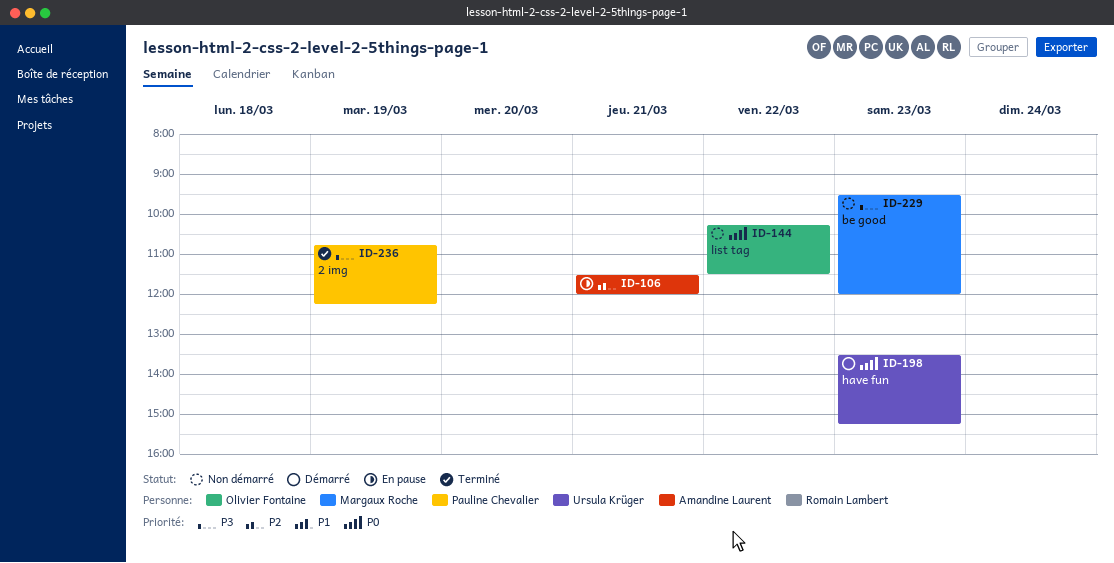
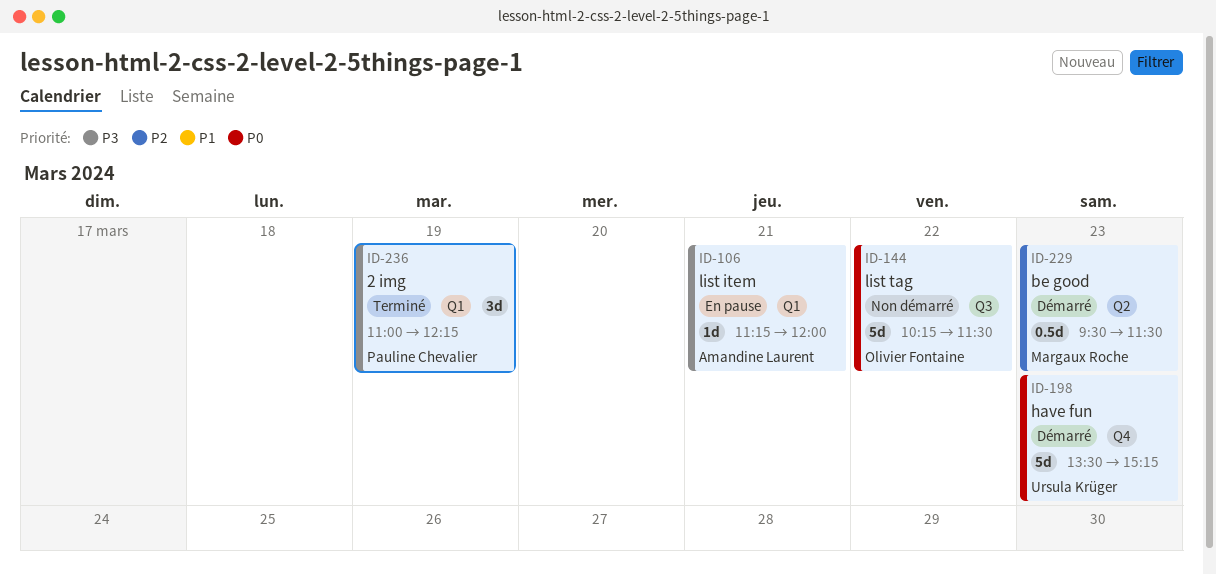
ID-106, priority: P2 -> P3
ID-106, begins: 11:30 -> 11:15
ID-229, status: Non démarré -> Démarré
ID-229, priority: P3 -> P2
ID-229, ends: 12:00 -> 11:30
ID-236, begins: 10:45 -> 11:00

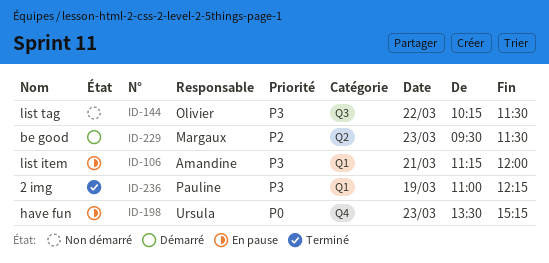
ID-144, priority: P0 -> P3
ID-198, status: Démarré -> En pause

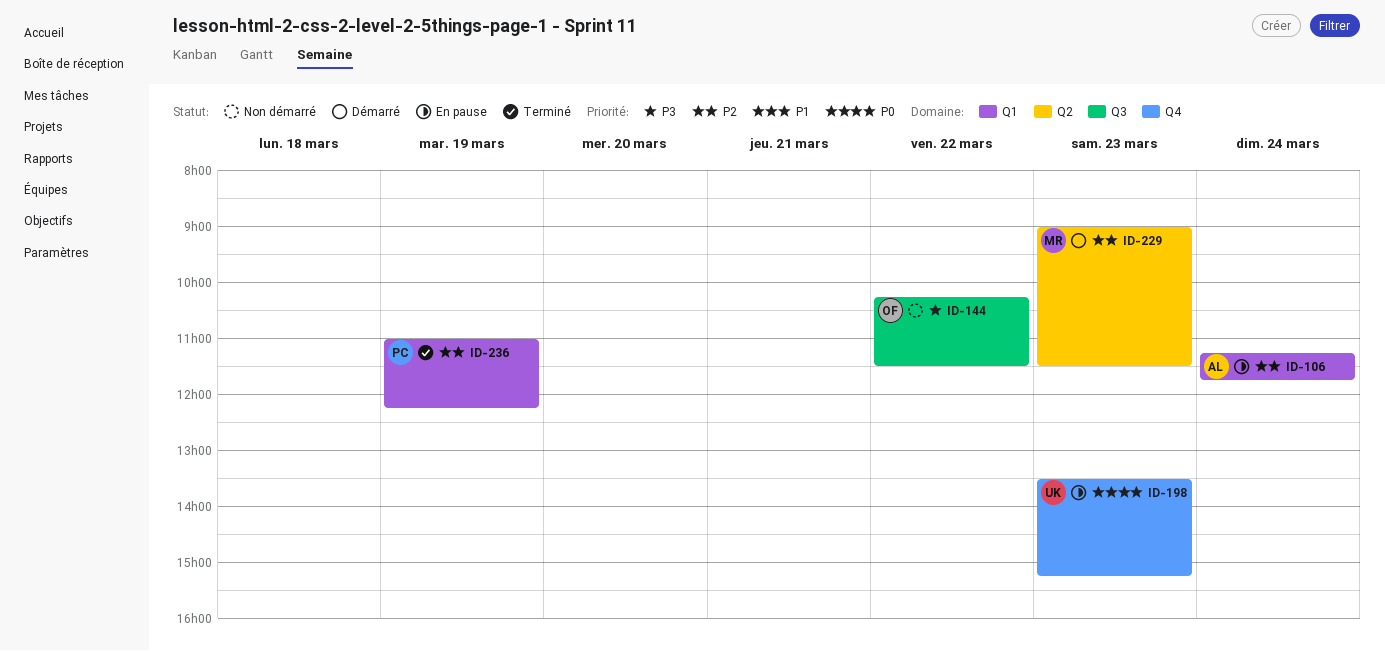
ID-106, priority: P3 -> P2
ID-106, day: Mar 21 -> Mar 24
ID-106, ends: 12:00 -> 11:45
ID-229, begins: 09:30 -> 09:00
ID-236, priority: P3 -> P2

